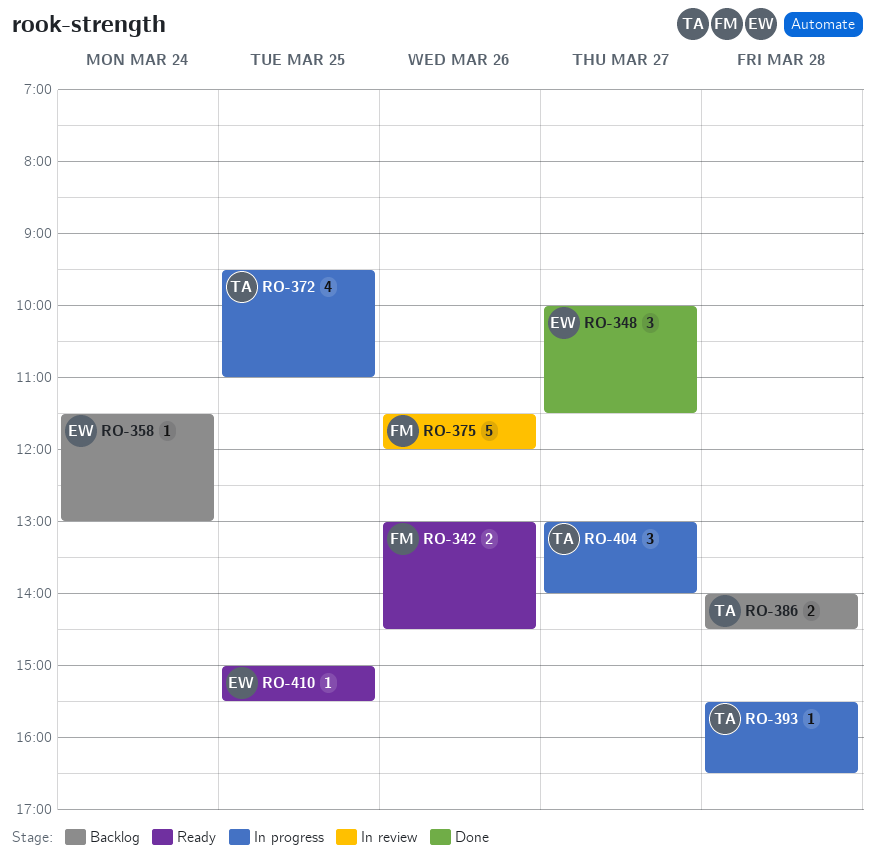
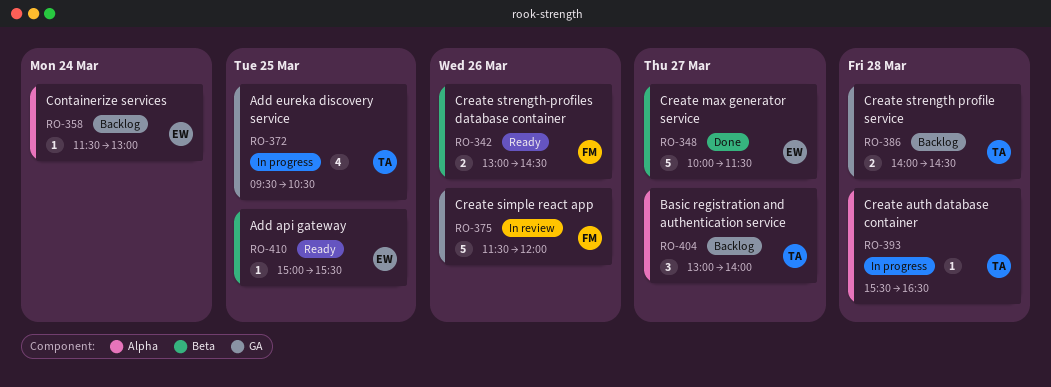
RO-348, estimate: 3 -> 5
RO-372, ends: 11:00 -> 10:30
RO-404, status: In progress -> Backlog

